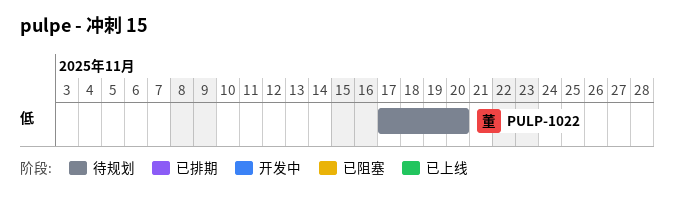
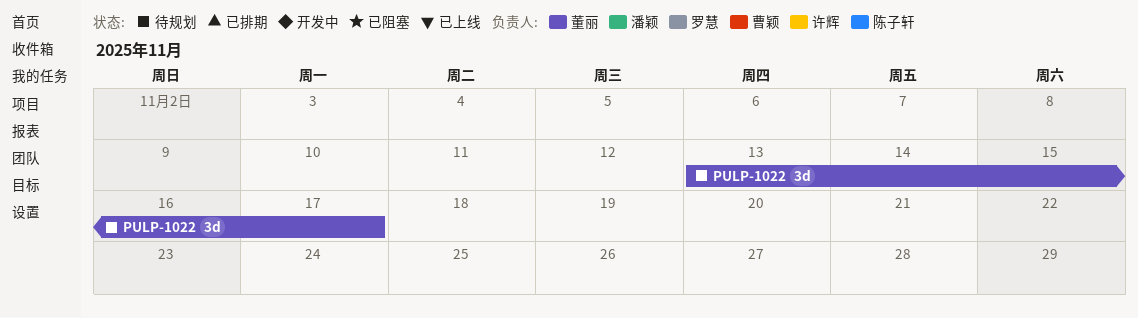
PULP-1022, start: Nov 17 -> Nov 13
PULP-1022, due: Nov 20 -> Nov 17

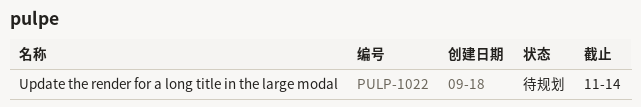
PULP-1022, due: Nov 17 -> Nov 14

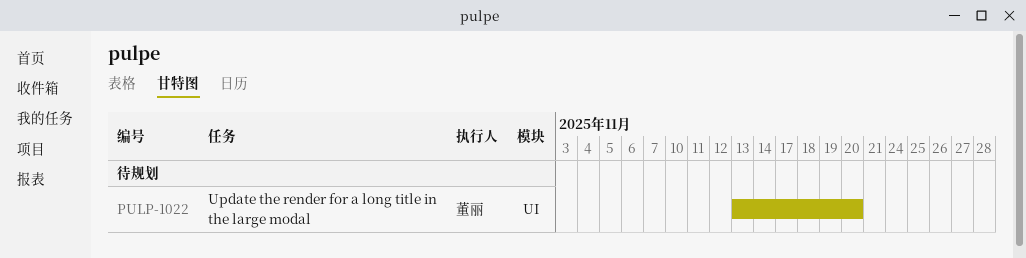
PULP-1022, due: Nov 14 -> Nov 20

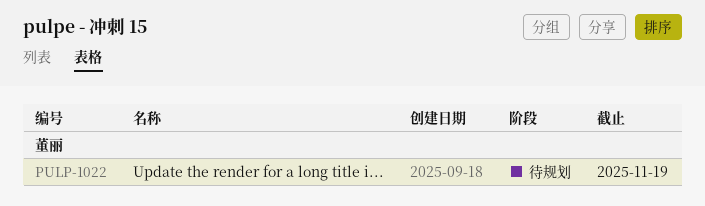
PULP-1022, due: Nov 20 -> Nov 19

